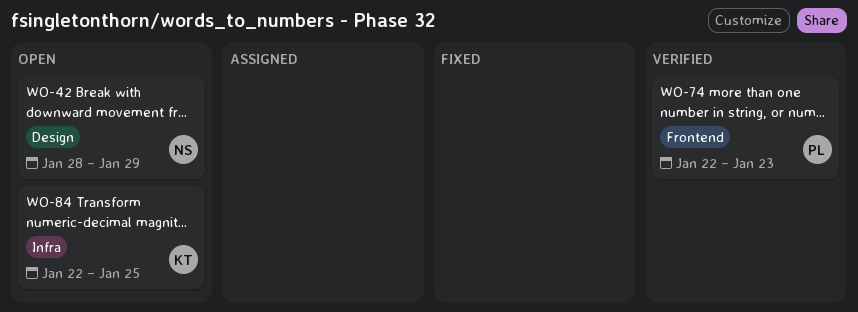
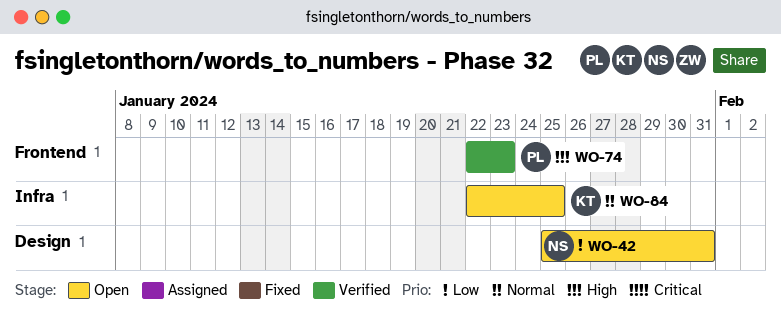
WO-42, start: Jan 28 -> Jan 25
WO-42, due: Jan 29 -> Jan 31

